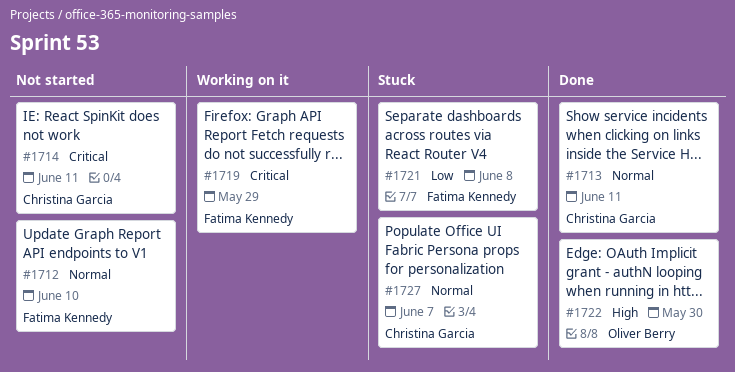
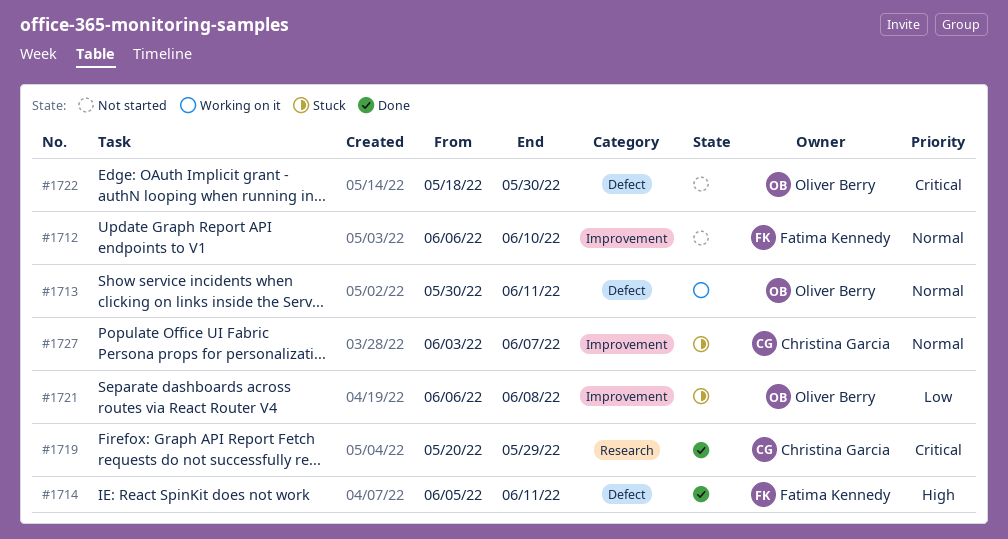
#1713, status: Done -> Working on it
#1713, owner: Christina Garcia -> Oliver Berry
#1714, status: Not started -> Done
#1714, owner: Christina Garcia -> Fatima Kennedy
#1714, priority: Critical -> High
#1719, status: Working on it -> Done
#1719, owner: Fatima Kennedy -> Christina Garcia
#1721, owner: Fatima Kennedy -> Oliver Berry
#1722, status: Done -> Not started
#1722, priority: High -> Critical

